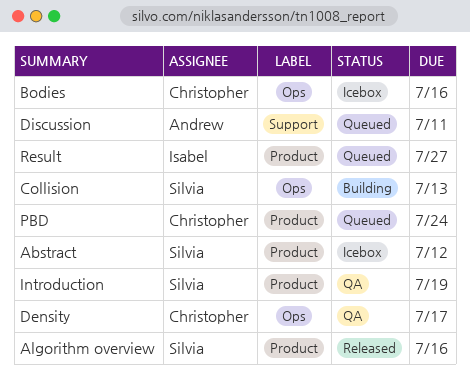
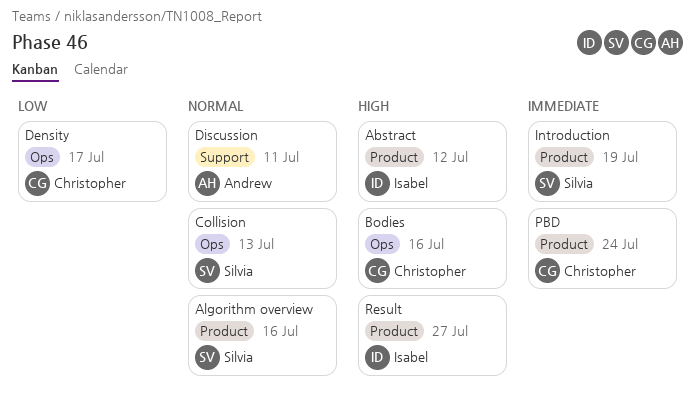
Abstract, owner: Silvia -> Isabel

